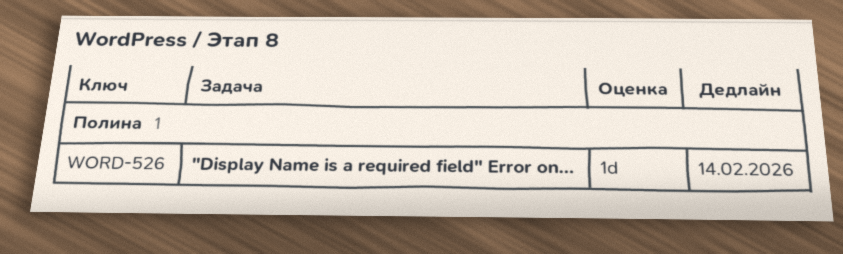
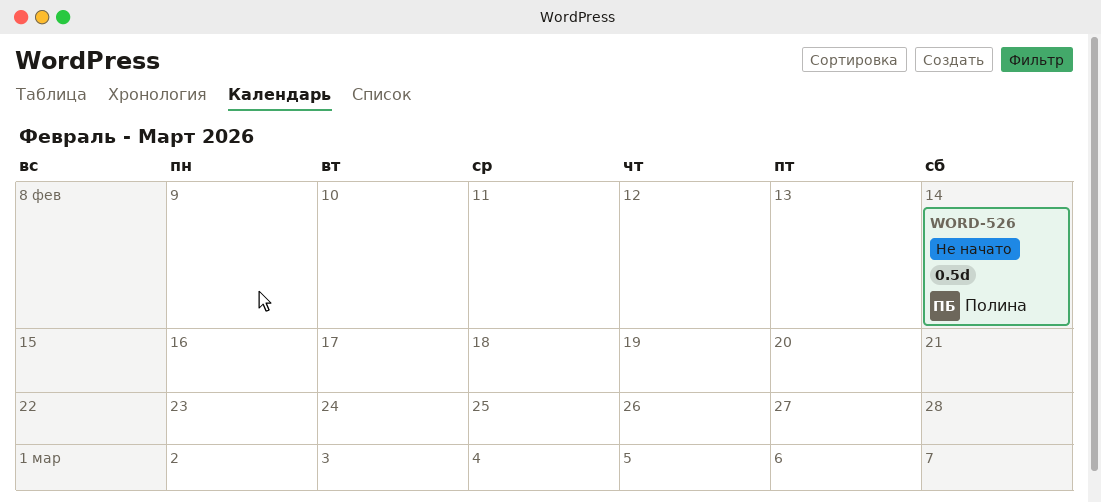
WORD-526, estimate: 1d -> 0.5d

